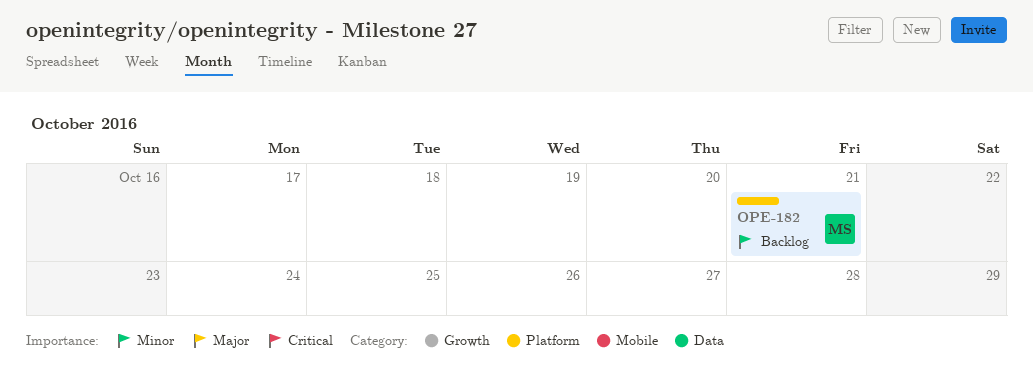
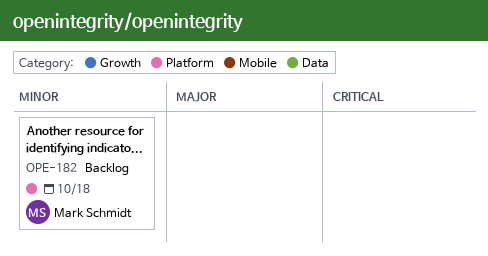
OPE-182, due: Oct 21 -> Oct 18

